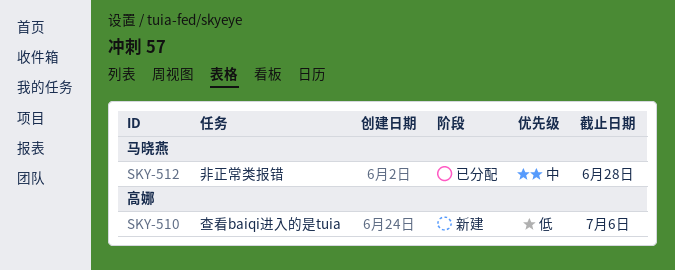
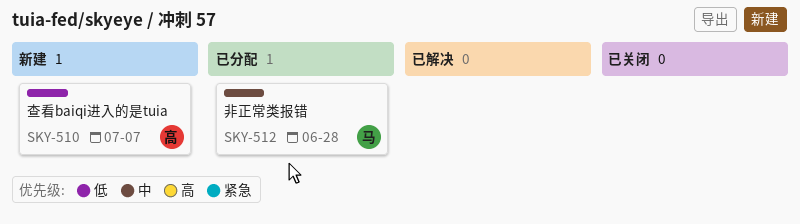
SKY-510, due: Jul 6 -> Jul 7

